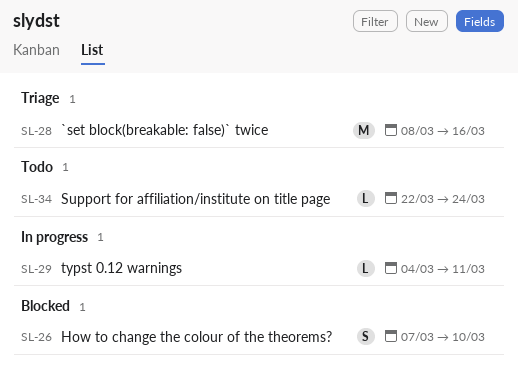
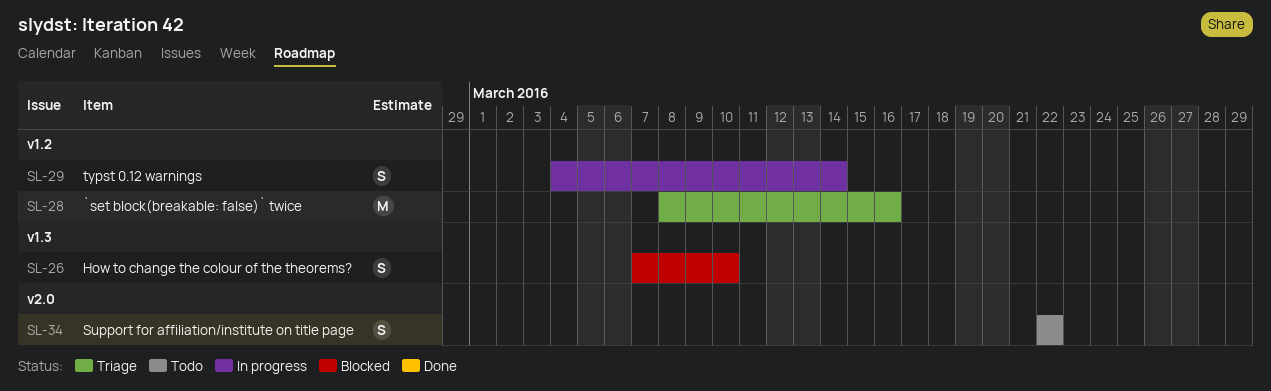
SL-29, estimate: L -> S
SL-29, due: Mar 11 -> Mar 14
SL-34, estimate: L -> S
SL-34, due: Mar 24 -> Mar 22

